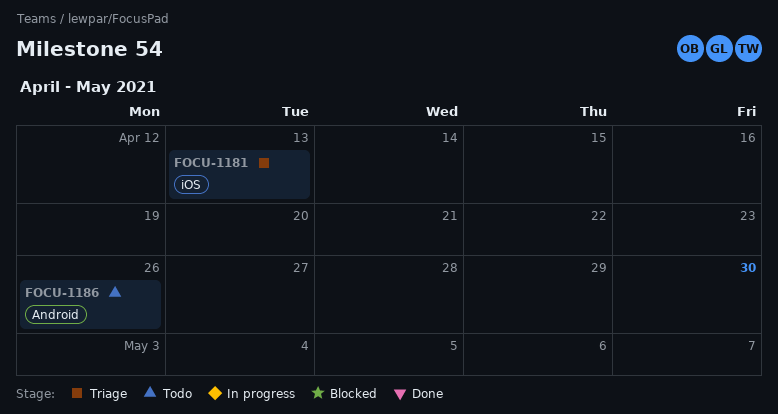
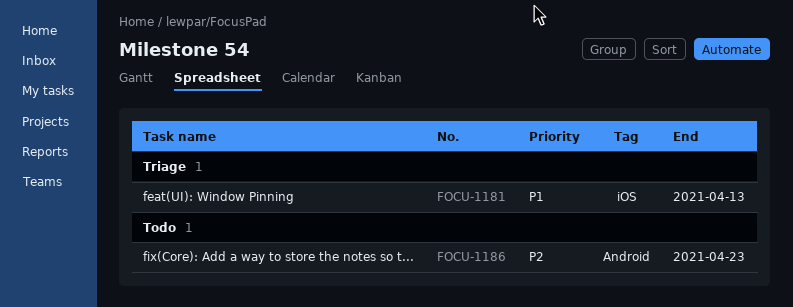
FOCU-1186, due: Apr 26 -> Apr 23

